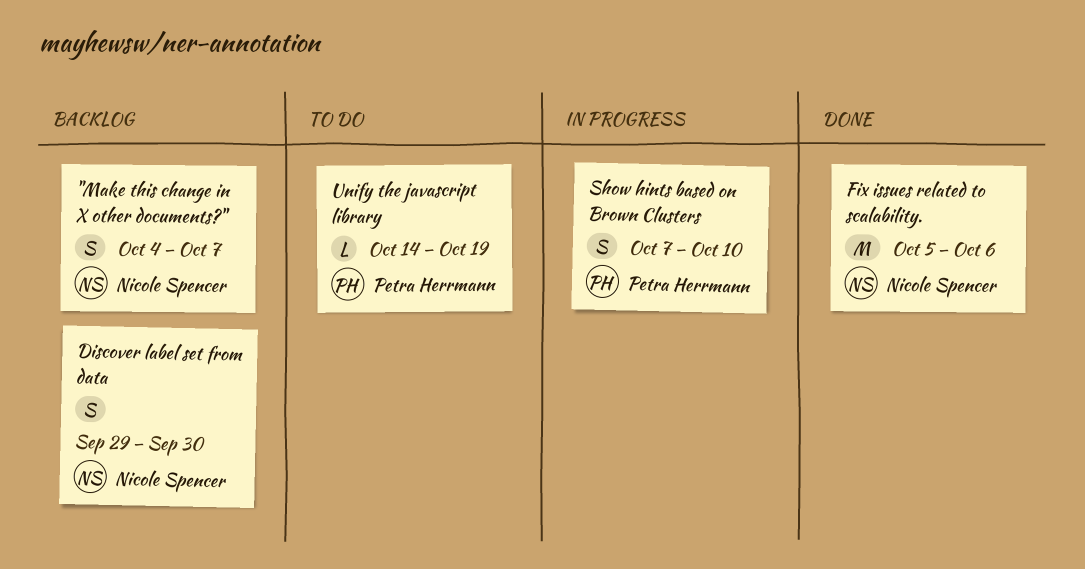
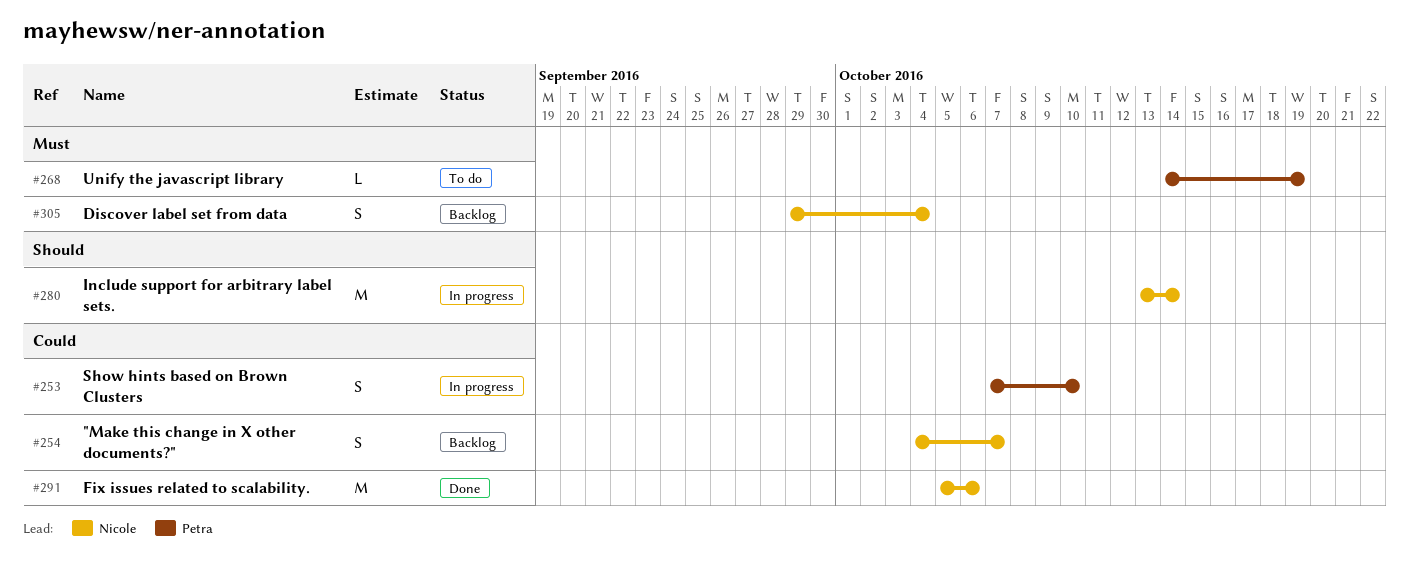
Discover label set from data, due: Sep 30 -> Oct 4
Include support for arbitrary label sets.: none -> present

